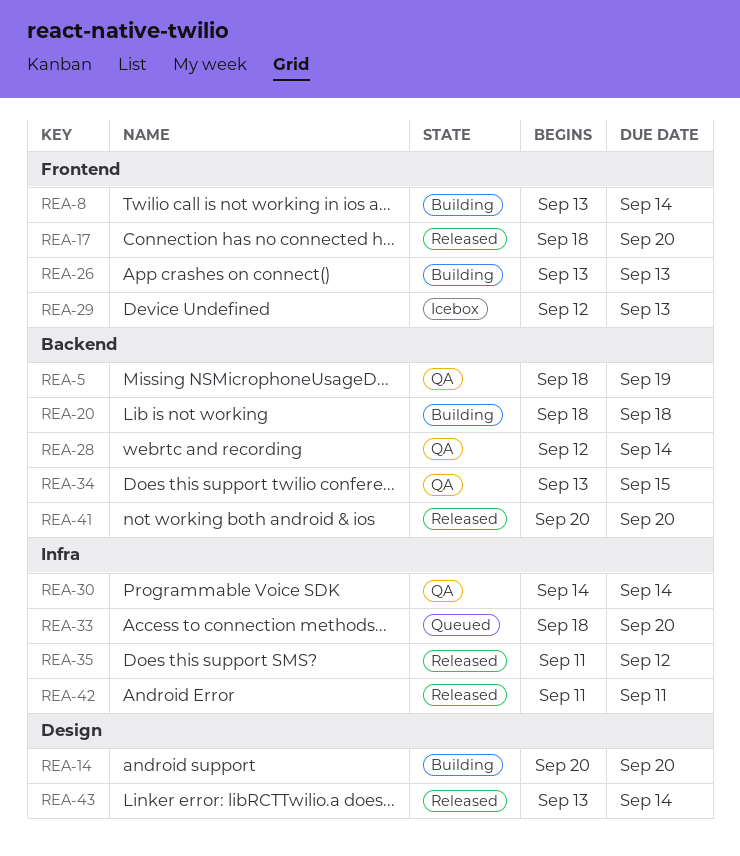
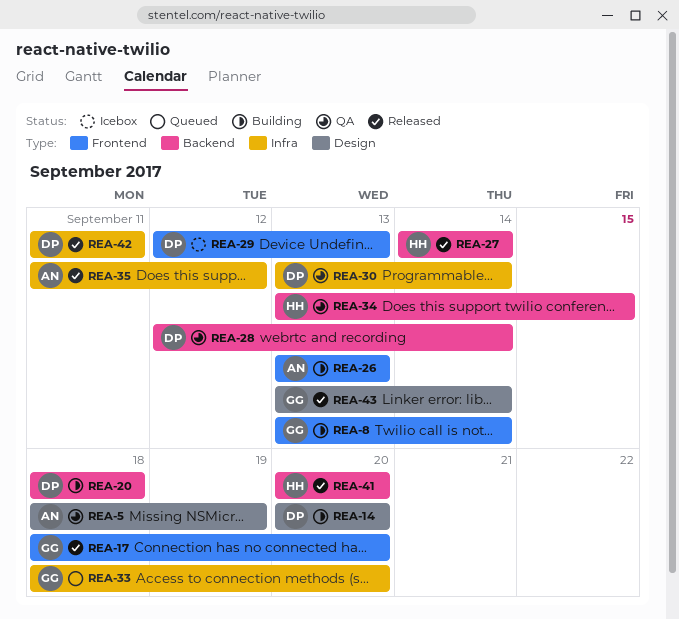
REA-5, label: Backend -> Design
REA-27: none -> present
REA-30, start: Sep 14 -> Sep 13

